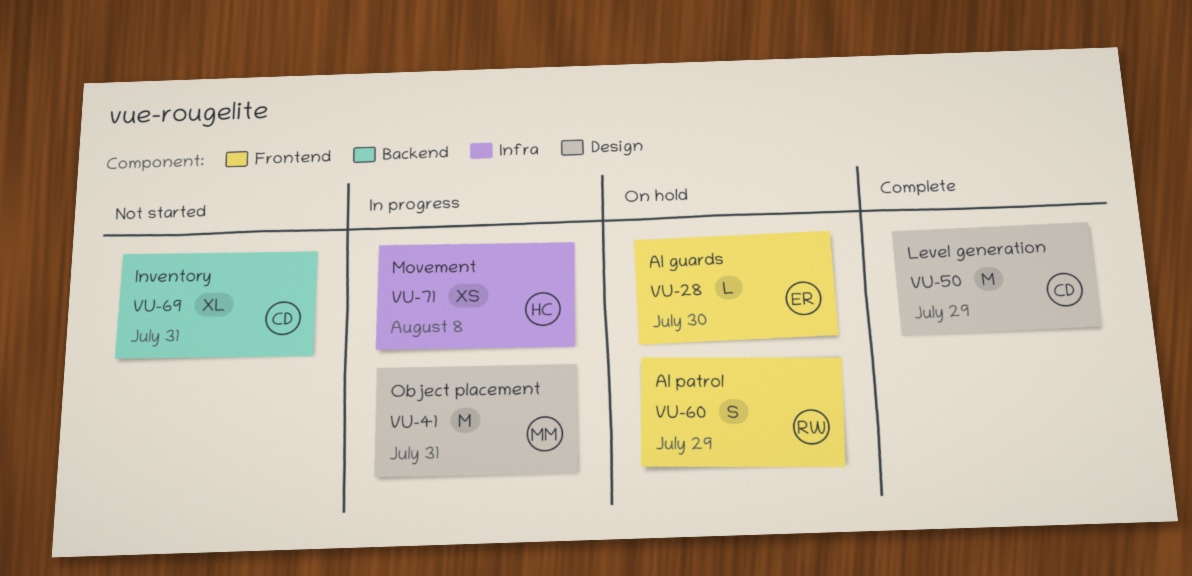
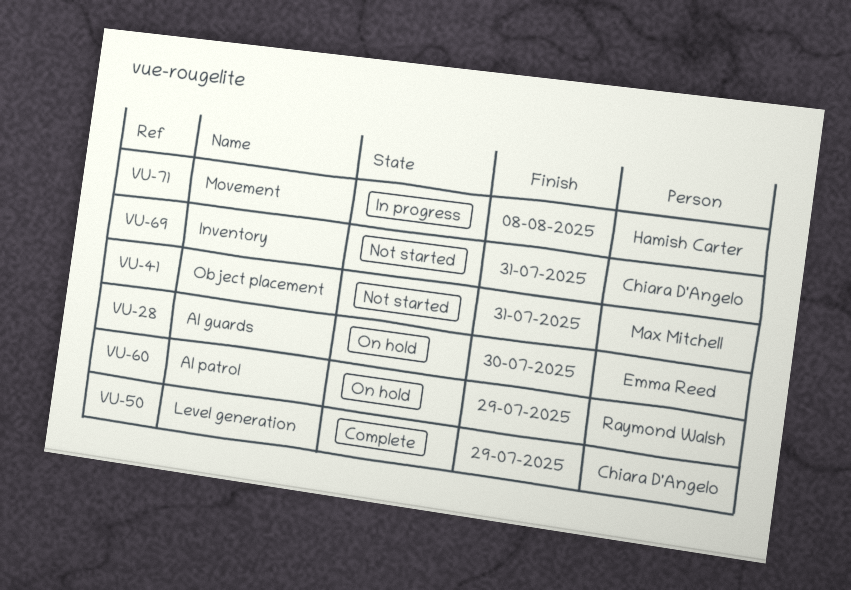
VU-41, status: In progress -> Not started

